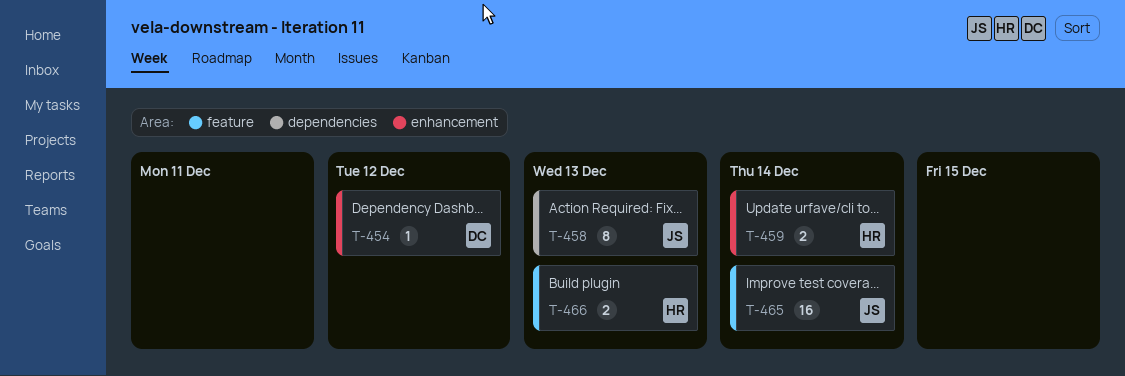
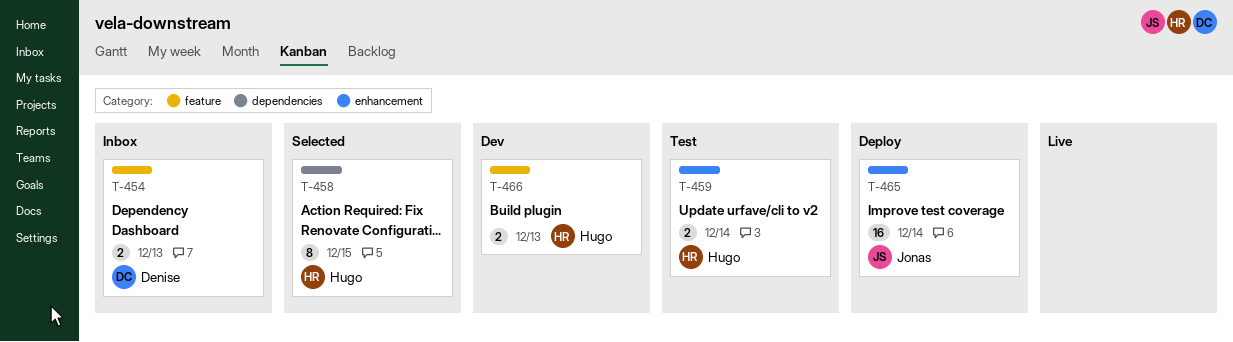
T-454, label: enhancement -> feature
T-454, estimate: 1 -> 2
T-454, due: Dec 12 -> Dec 13
T-458, owner: Jonas -> Hugo
T-458, due: Dec 13 -> Dec 15
T-465, label: feature -> enhancement

